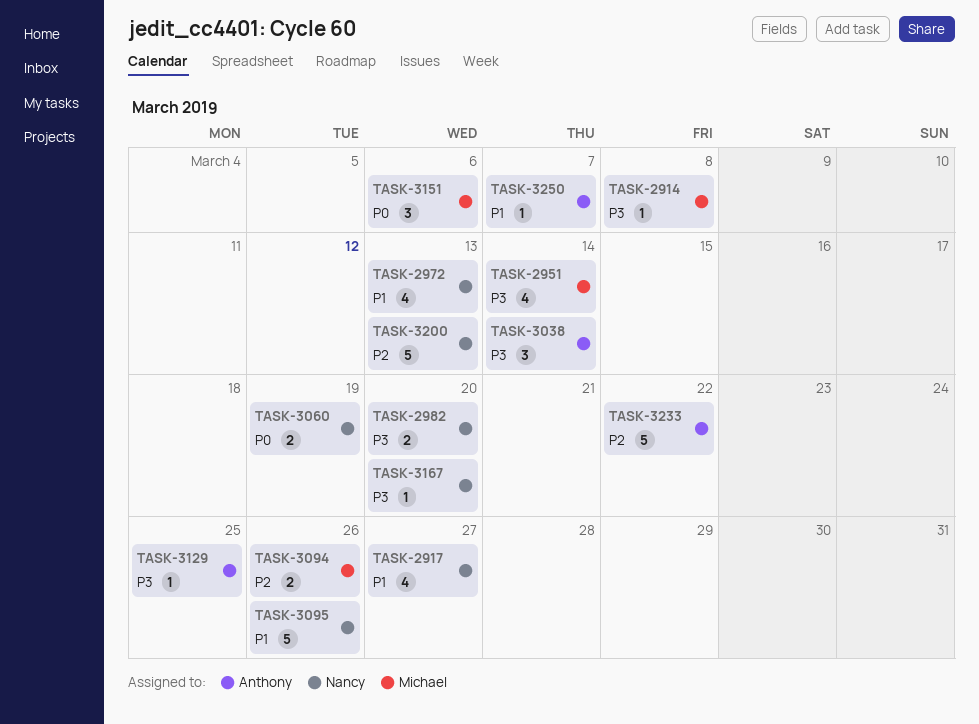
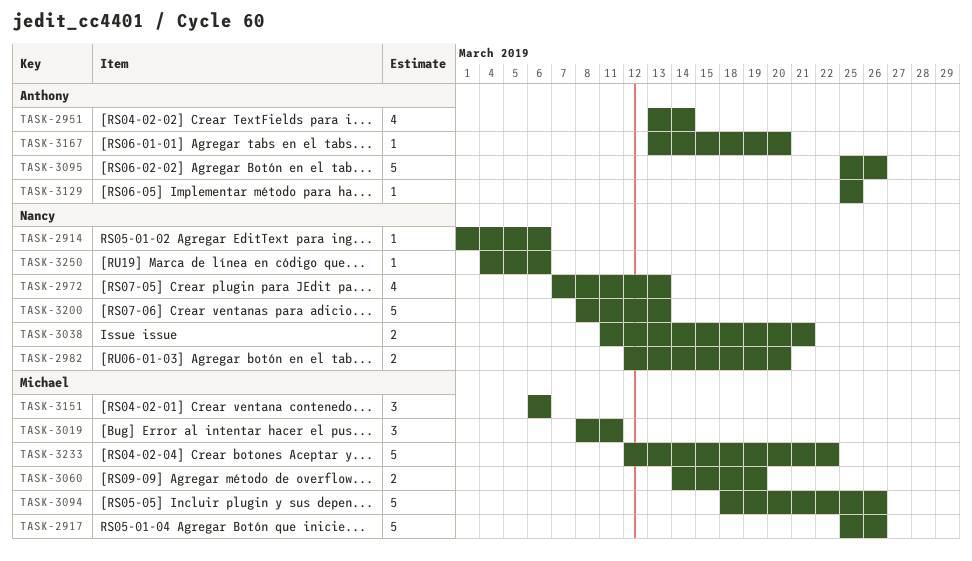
TASK-2914, owner: Michael -> Nancy
TASK-2914, due: Mar 8 -> Mar 6
TASK-2917, owner: Nancy -> Michael
TASK-2917, estimate: 4 -> 5
TASK-2917, due: Mar 27 -> Mar 26
TASK-2951, owner: Michael -> Anthony
TASK-3019: none -> present
TASK-3038, owner: Anthony -> Nancy
TASK-3038, estimate: 3 -> 2
TASK-3038, due: Mar 14 -> Mar 21
TASK-3060, owner: Nancy -> Michael
TASK-3094, estimate: 2 -> 5
TASK-3095, owner: Nancy -> Anthony
TASK-3167, owner: Nancy -> Anthony
TASK-3233, owner: Anthony -> Michael
TASK-3250, owner: Anthony -> Nancy
TASK-3250, due: Mar 7 -> Mar 6

